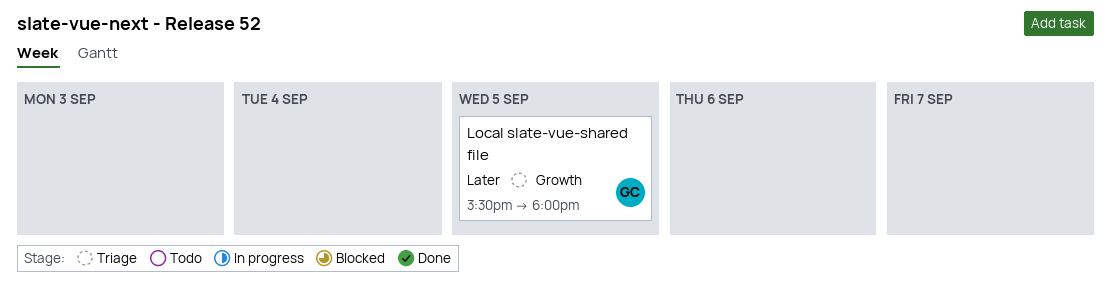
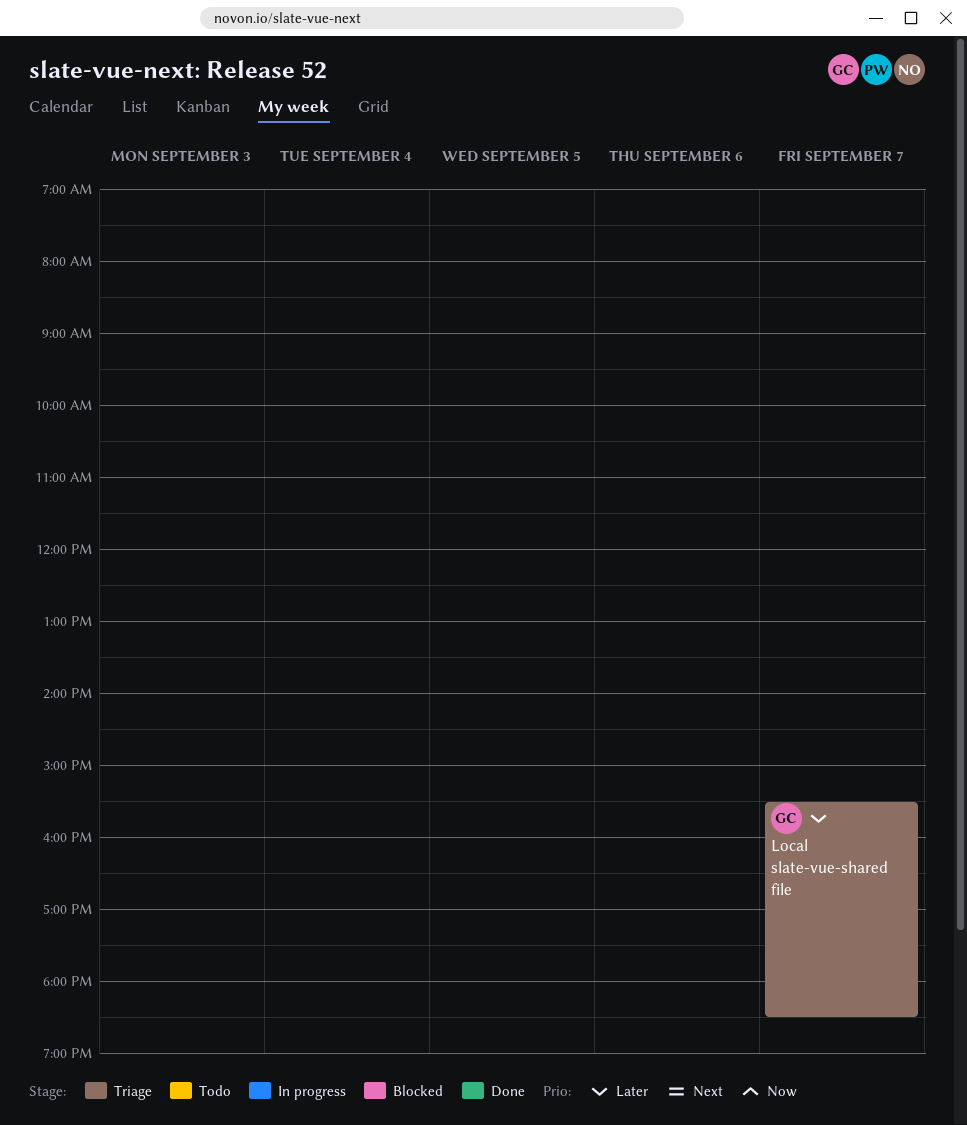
Local slate-vue-shared file, day: Sep 5 -> Sep 7
Local slate-vue-shared file, ends: 18:00 -> 18:30

